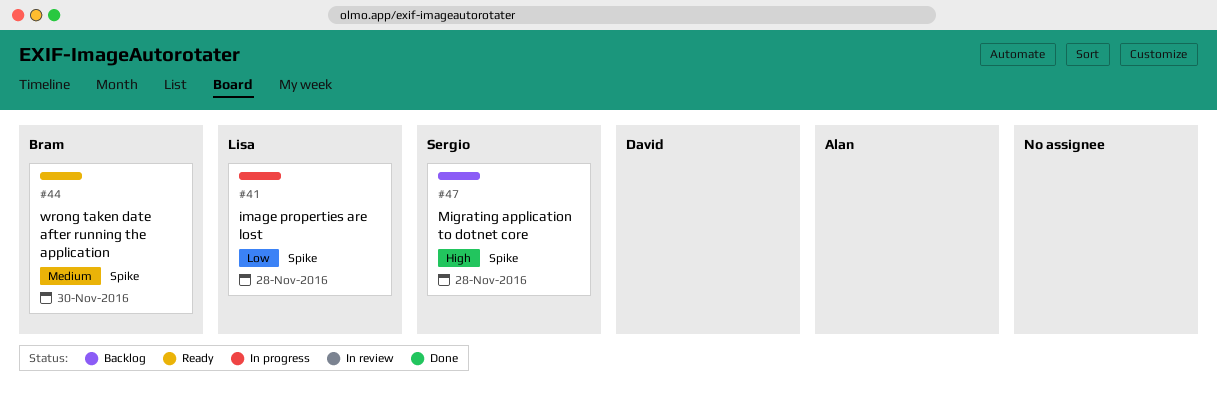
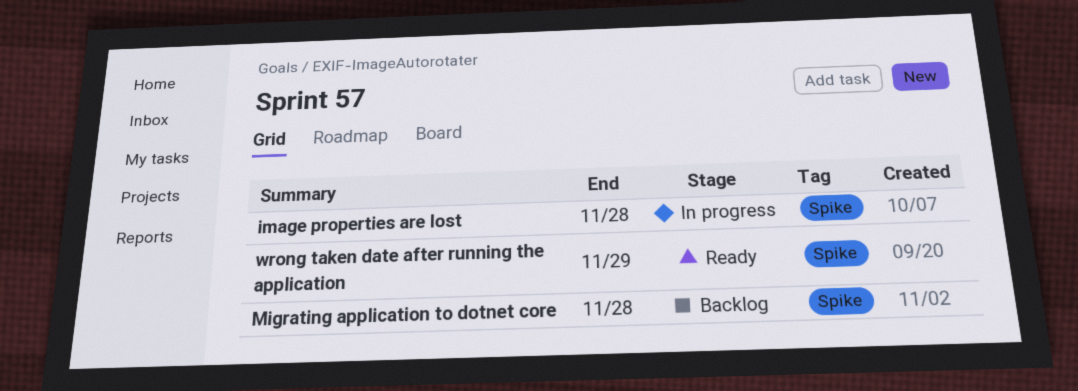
wrong taken date after running the application, due: Nov 30 -> Nov 29

